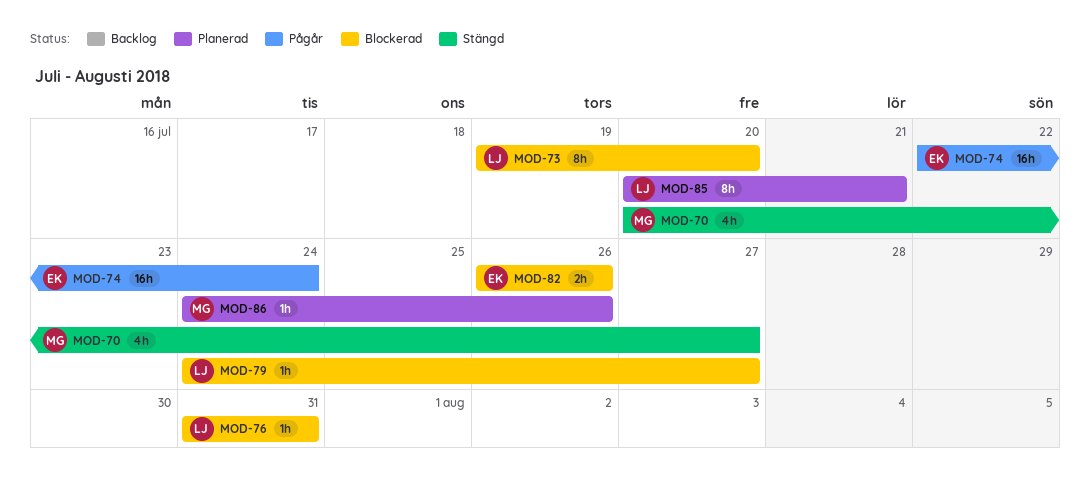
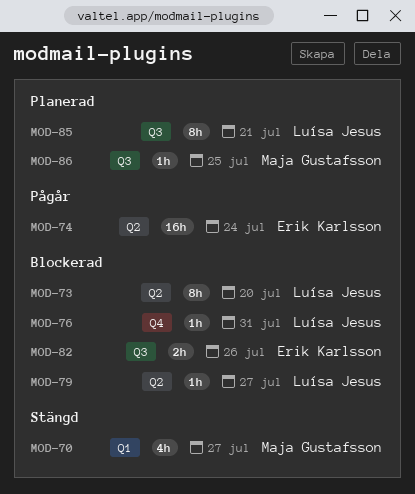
MOD-86, due: Jul 26 -> Jul 25

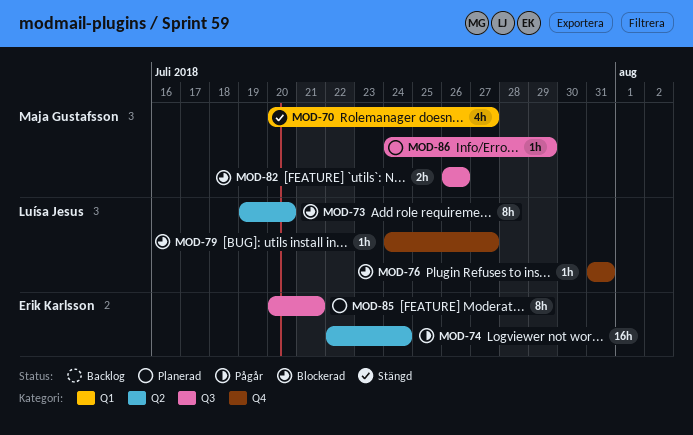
MOD-79, label: Q2 -> Q4
MOD-82, owner: Erik Karlsson -> Maja Gustafsson
MOD-85, owner: Luísa Jesus -> Erik Karlsson
MOD-86, due: Jul 25 -> Jul 29

